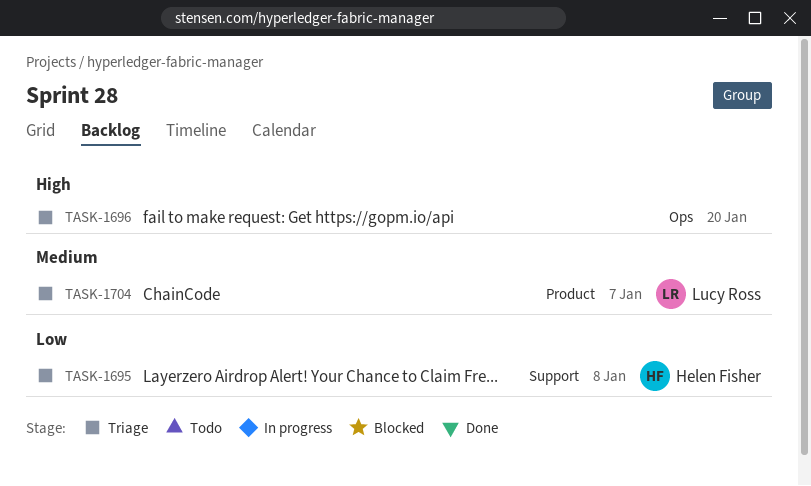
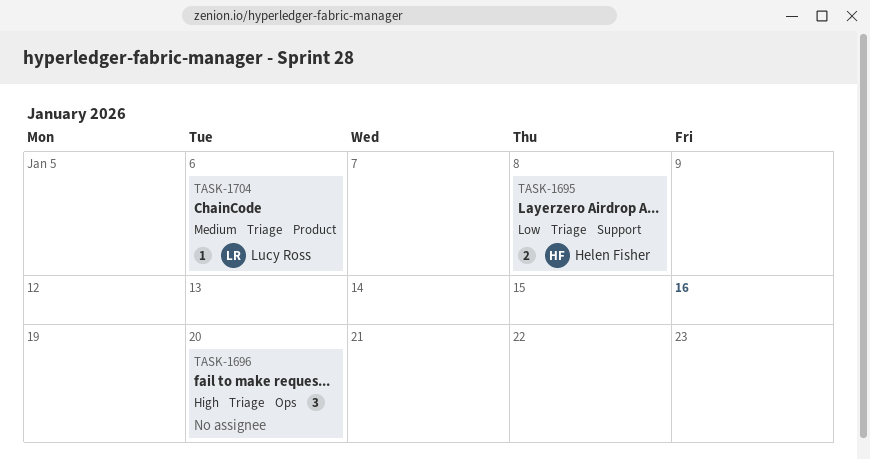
TASK-1704, due: Jan 7 -> Jan 6

